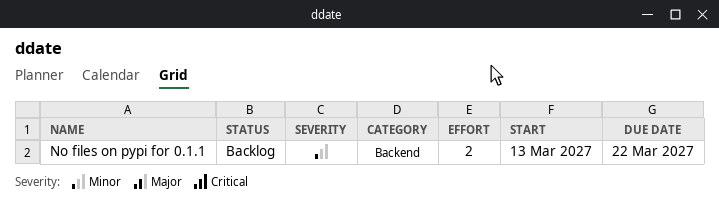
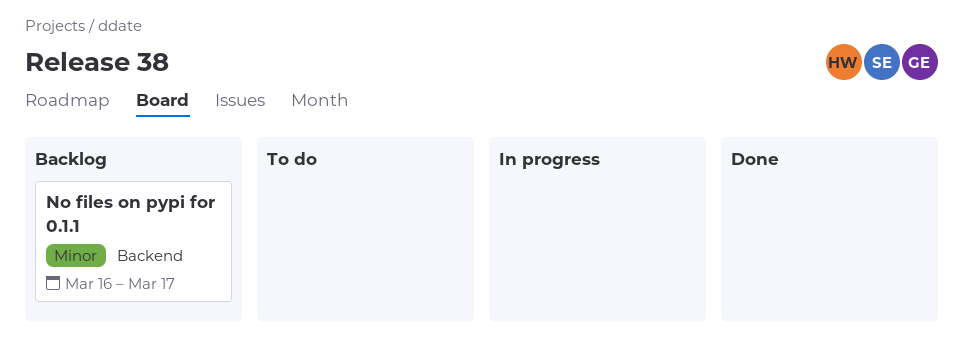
No files on pypi for 0.1.1, start: Mar 13 -> Mar 16
No files on pypi for 0.1.1, due: Mar 22 -> Mar 17

